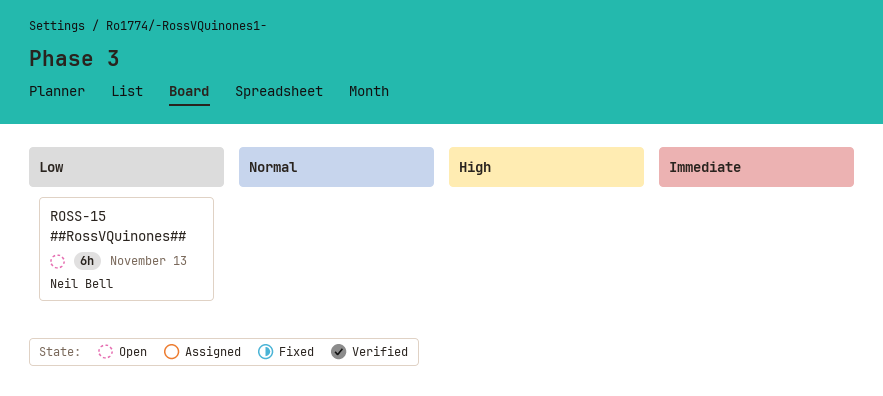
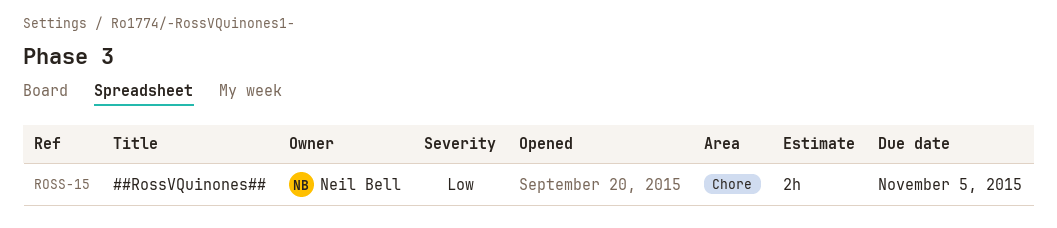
ROSS-15, estimate: 6h -> 2h
ROSS-15, due: Nov 13 -> Nov 5

